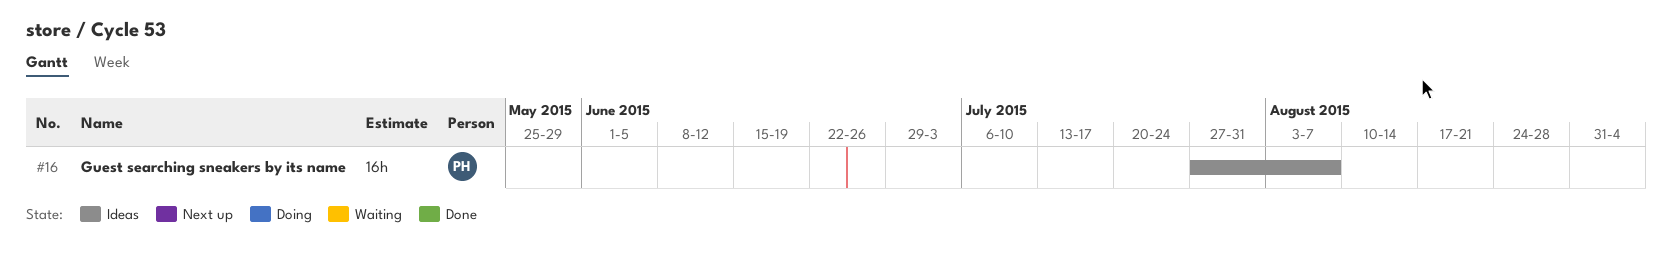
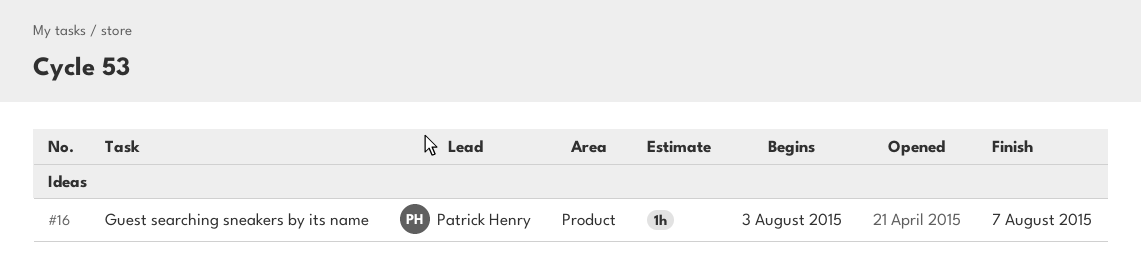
#16, estimate: 16h -> 1h
#16, start: Jul 27 -> Aug 3

